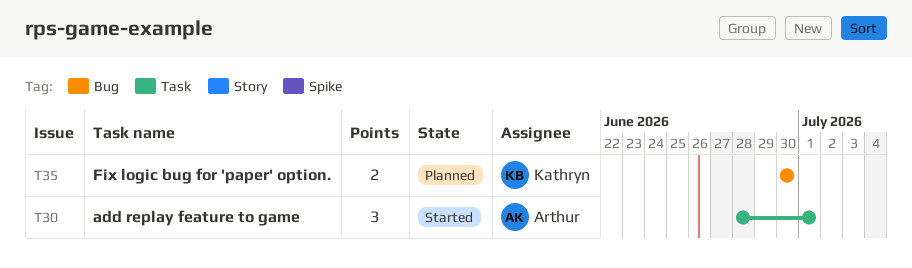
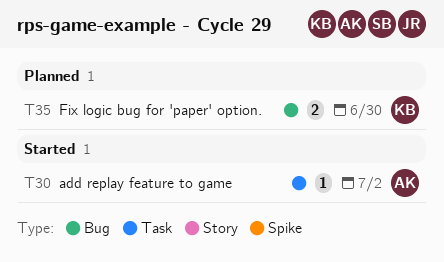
T30, estimate: 3 -> 1
T30, due: Jul 1 -> Jul 2

